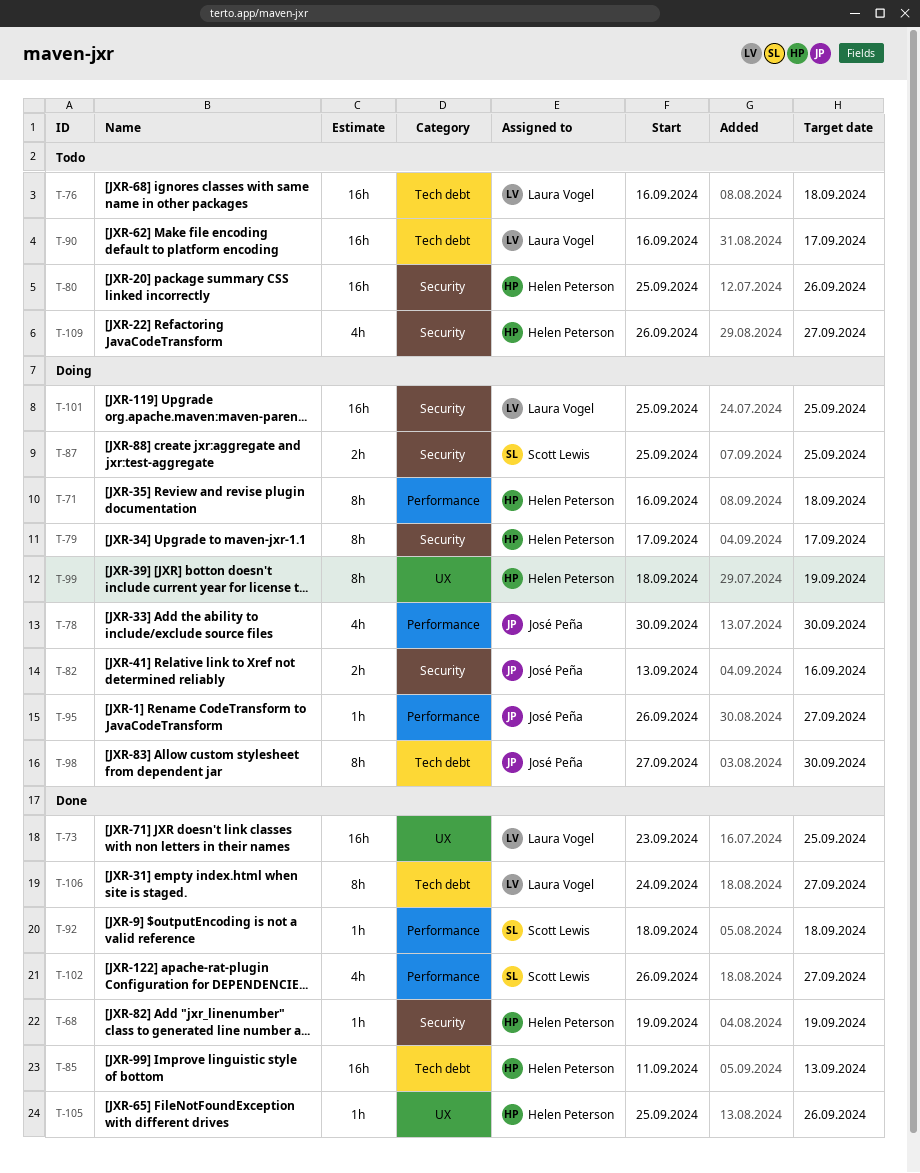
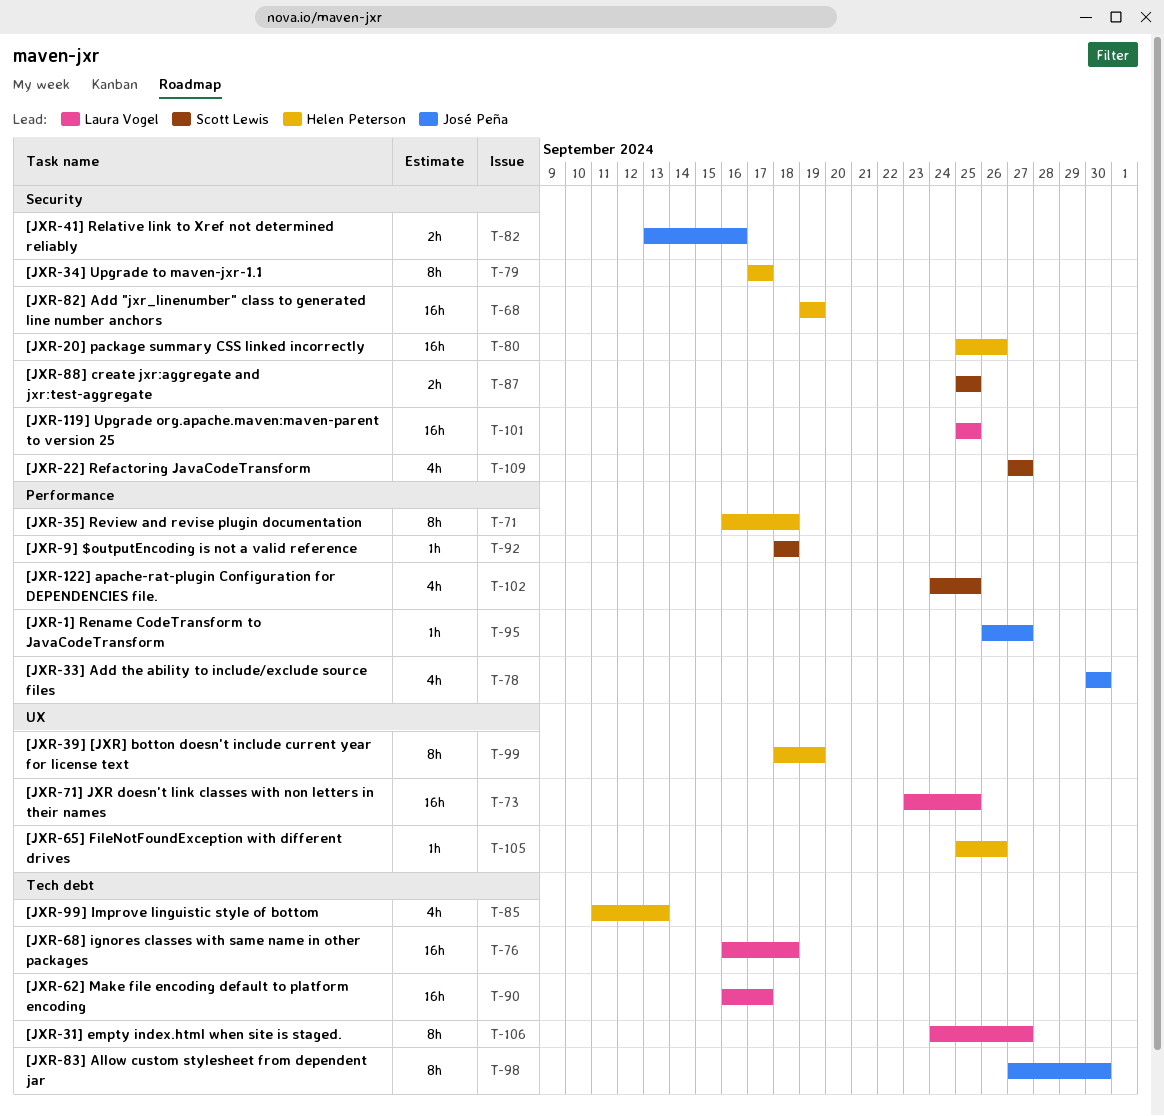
T-68, estimate: 1h -> 16h
T-85, estimate: 16h -> 4h
T-102, start: Sep 26 -> Sep 24
T-102, due: Sep 27 -> Sep 25
T-109, owner: Helen Peterson -> Scott Lewis
T-109, start: Sep 26 -> Sep 27

